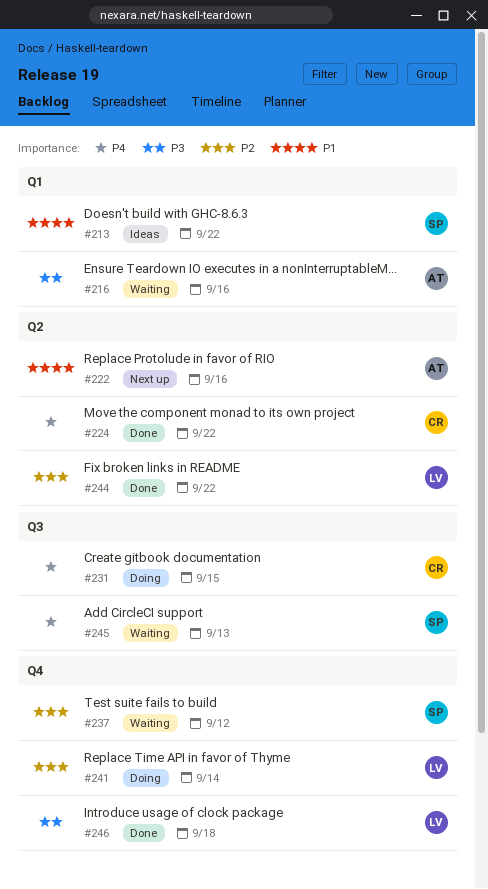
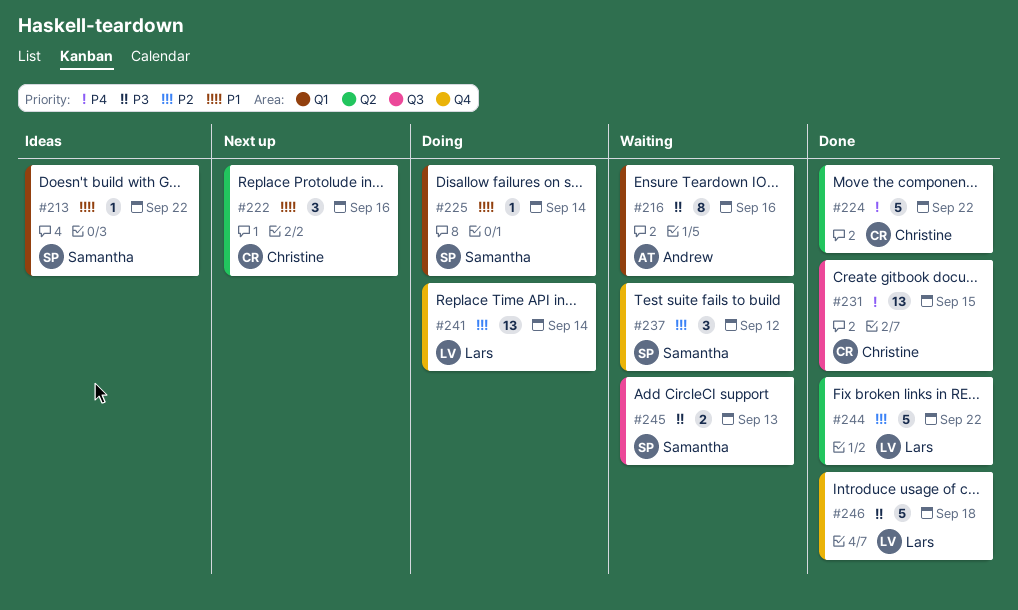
#222, owner: Andrew -> Christine
#225: none -> present
#231, status: Doing -> Done
#245, priority: P4 -> P3

